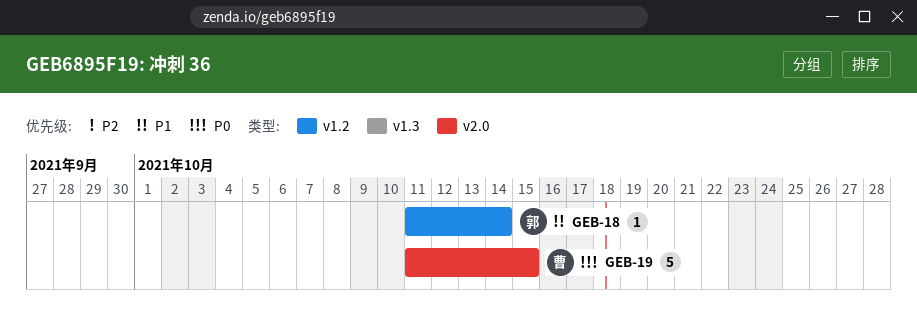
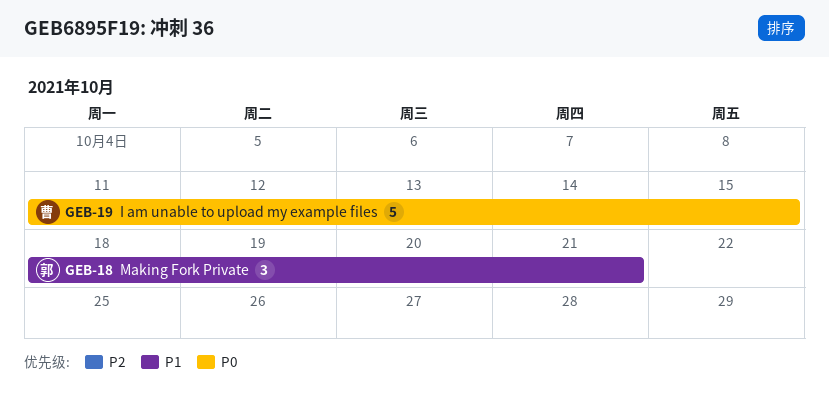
GEB-18, estimate: 1 -> 3
GEB-18, start: Oct 11 -> Oct 18
GEB-18, due: Oct 14 -> Oct 21

